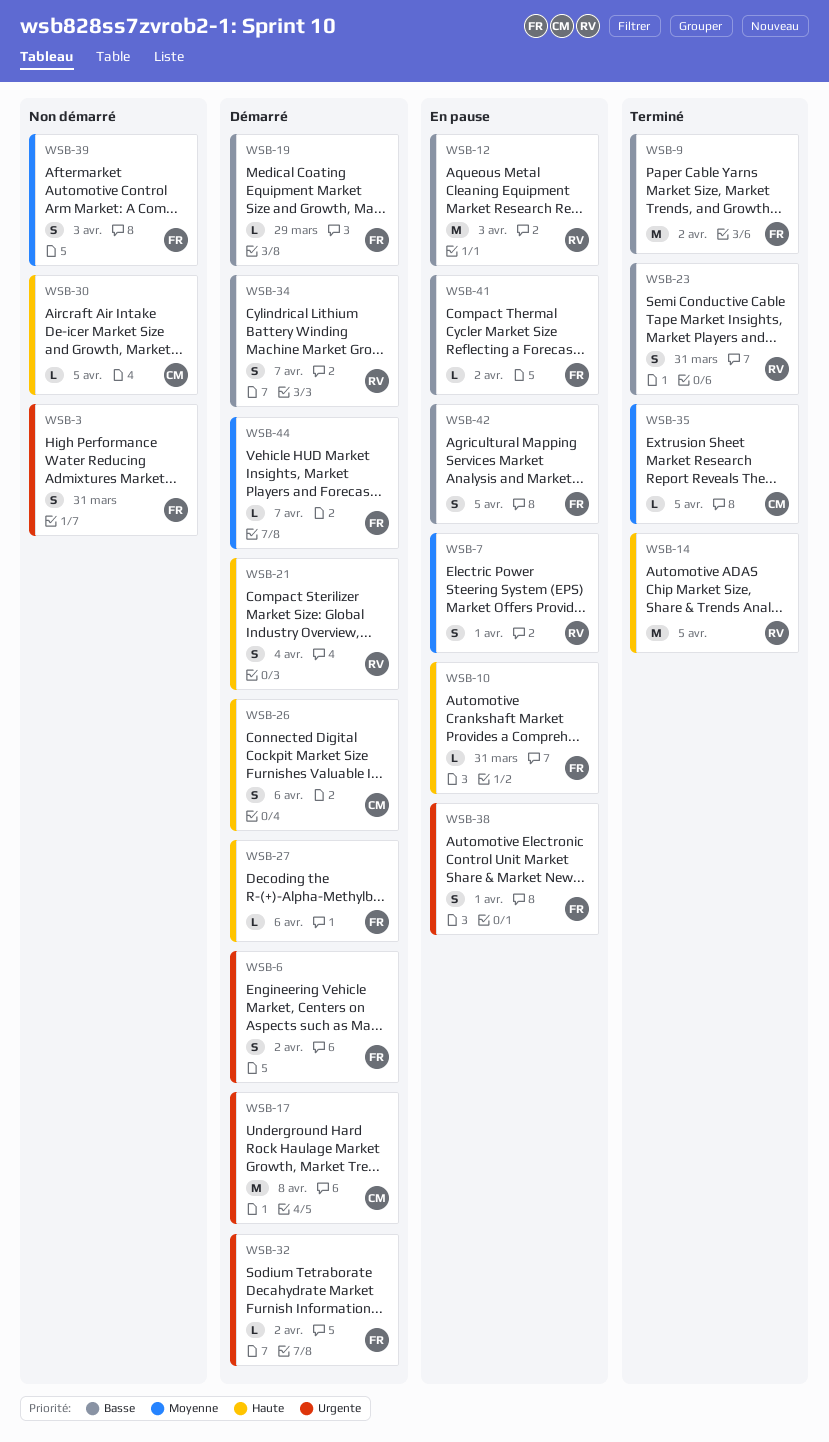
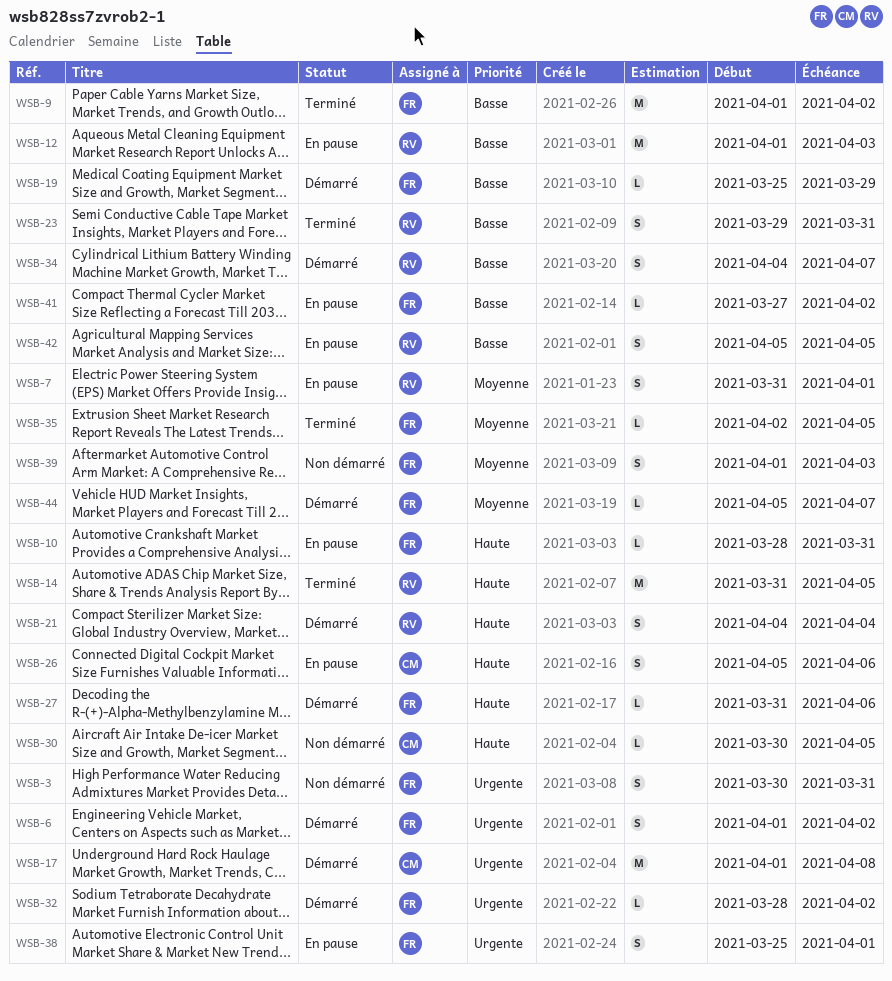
WSB-26, status: Démarré -> En pause
WSB-35, owner: CM -> FR
WSB-42, owner: FR -> RV

